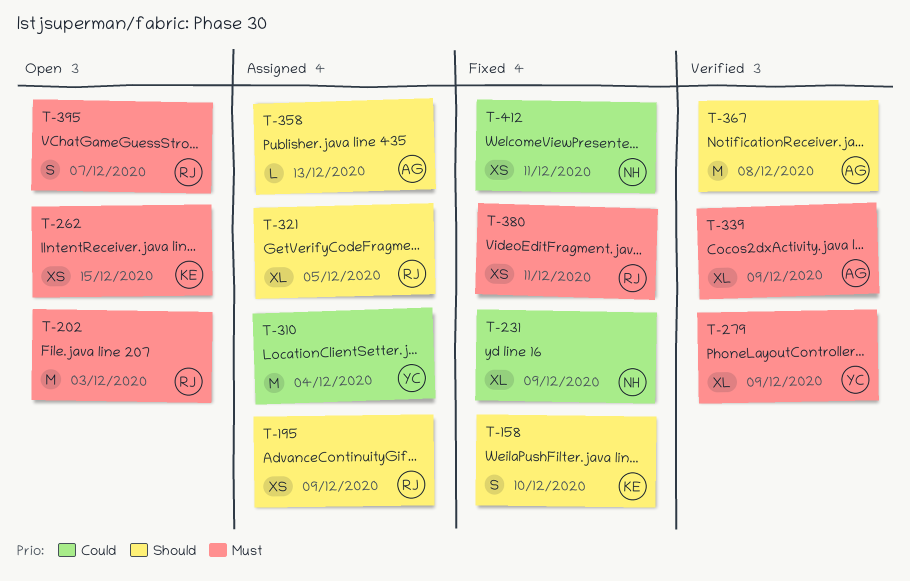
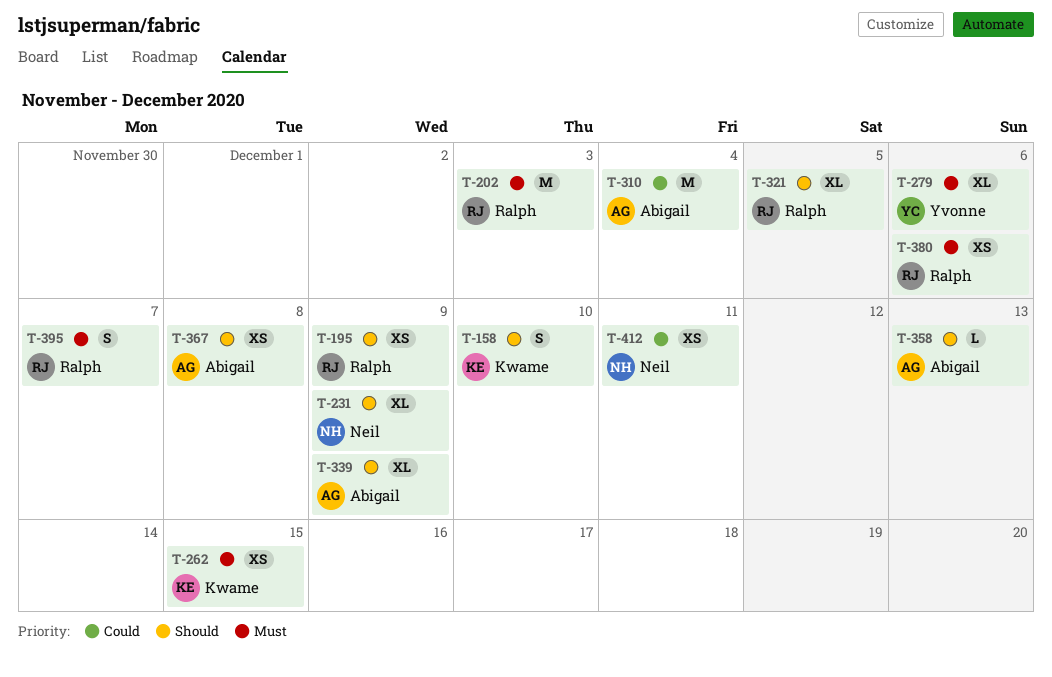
T-231, priority: Could -> Should
T-279, due: Dec 9 -> Dec 6
T-310, owner: Yvonne -> Abigail
T-339, priority: Must -> Should
T-367, estimate: M -> XS
T-380, due: Dec 11 -> Dec 6

